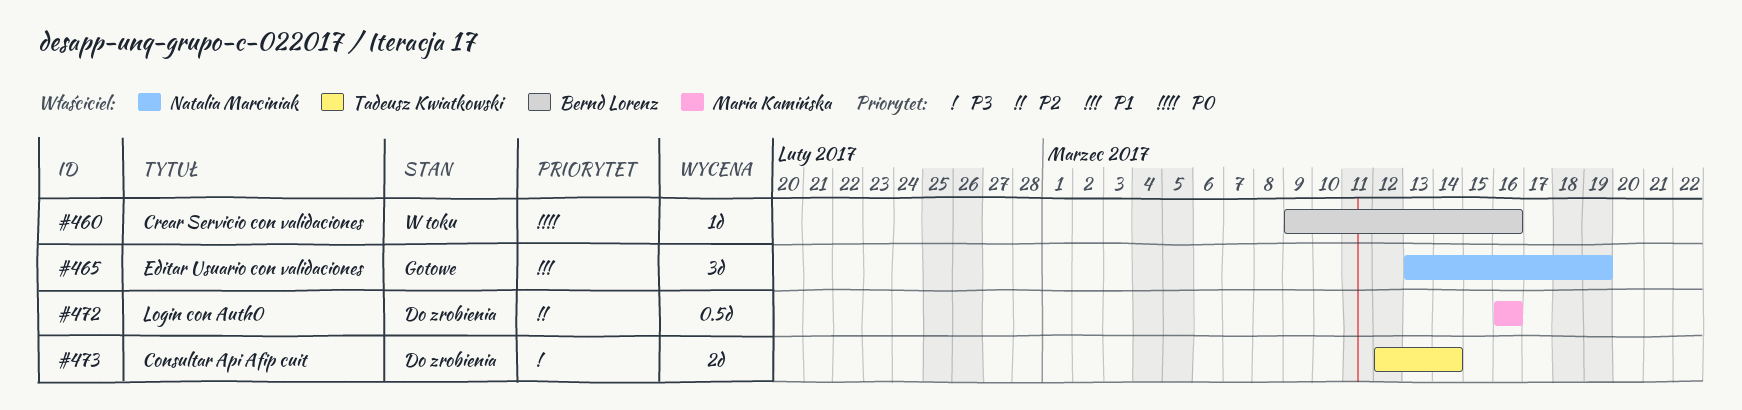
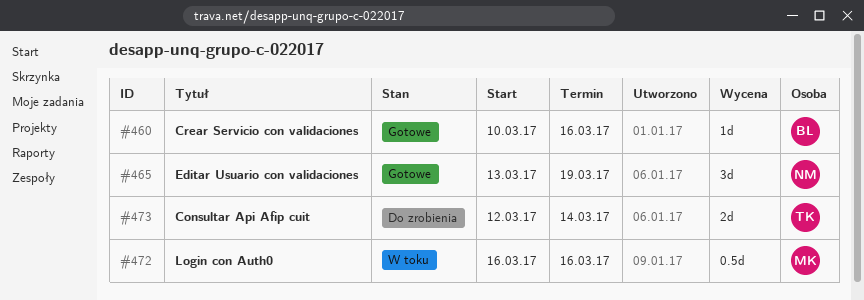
#460, status: W toku -> Gotowe
#460, start: Mar 9 -> Mar 10
#472, status: Do zrobienia -> W toku

